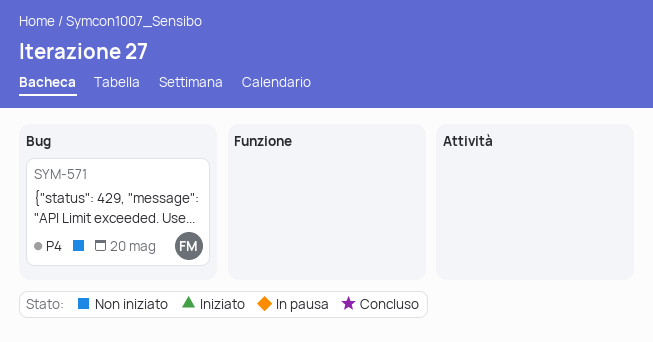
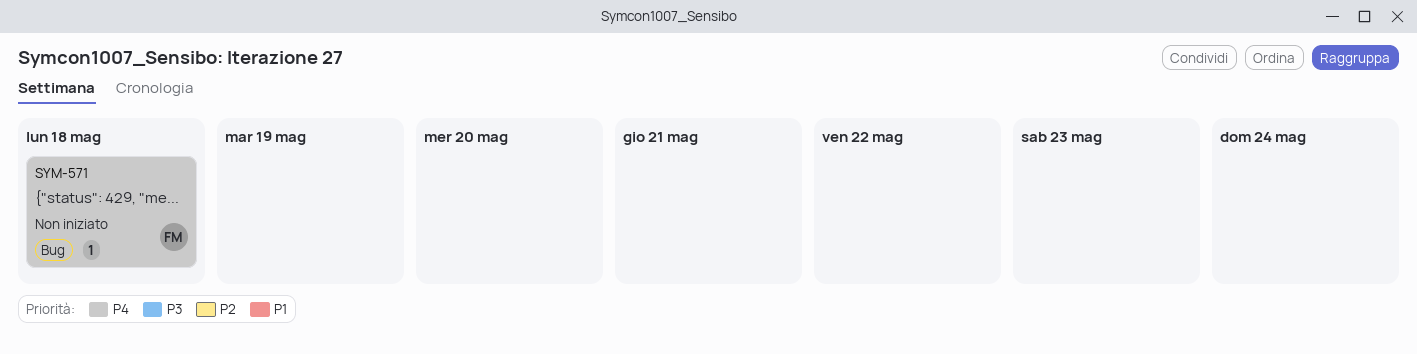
SYM-571, due: May 20 -> May 18

